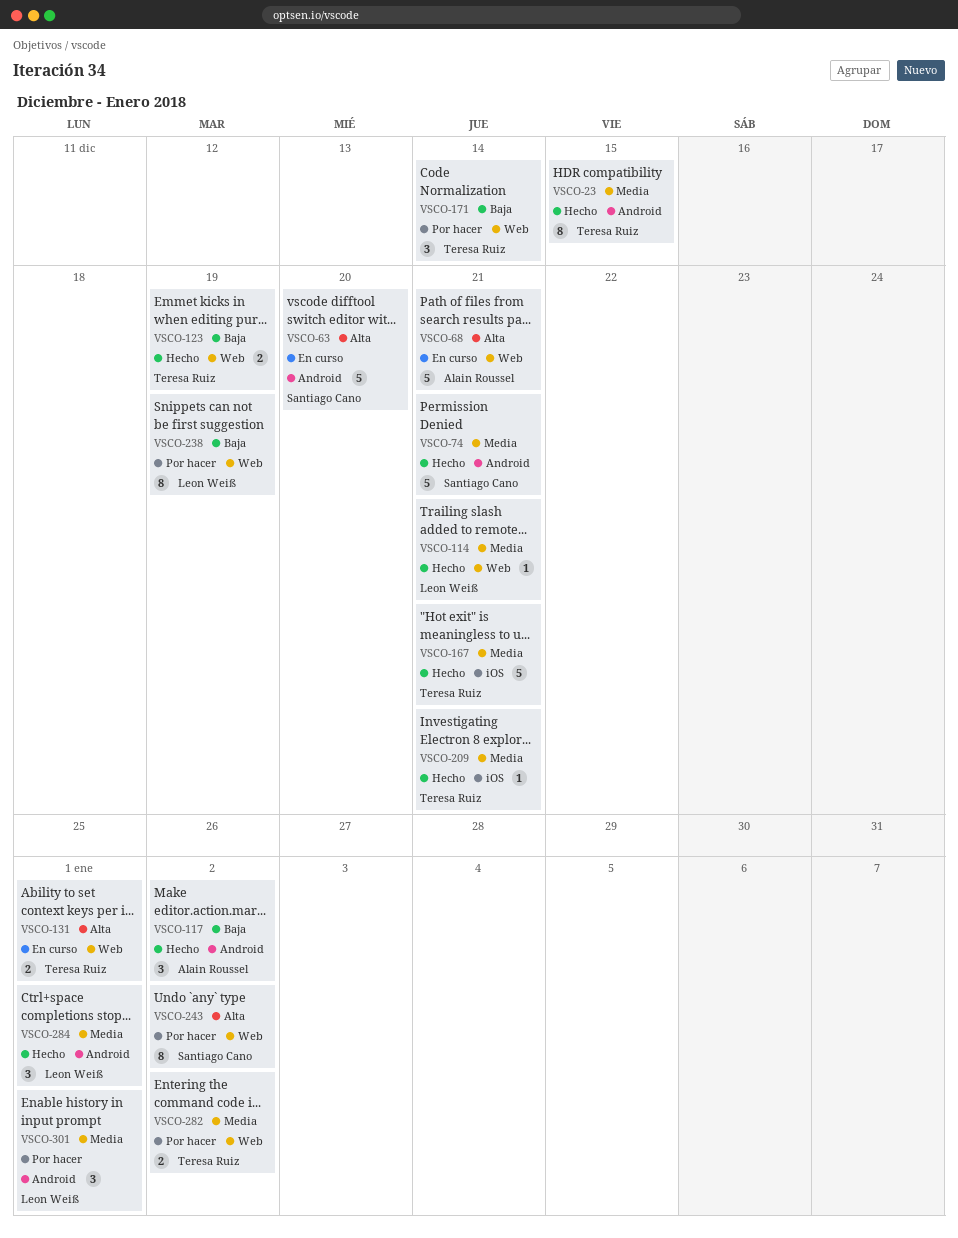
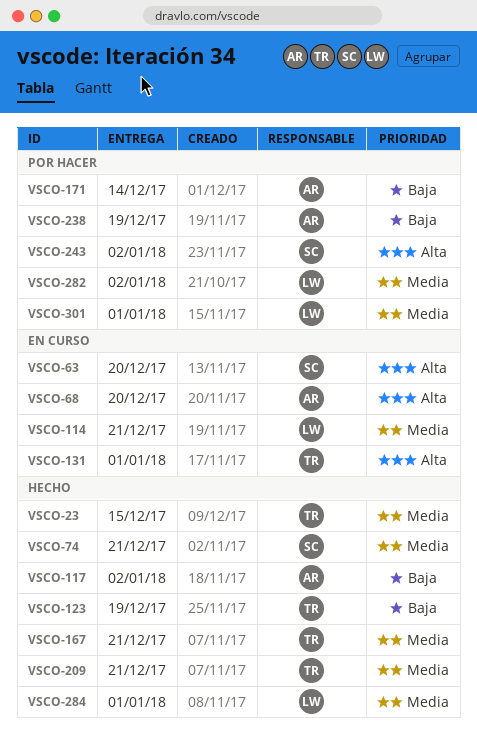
VSCO-68, due: Dec 21 -> Dec 20
VSCO-114, status: Hecho -> En curso
VSCO-171, owner: Teresa Ruiz -> Alain Roussel
VSCO-238, owner: Leon Weiß -> Alain Roussel
VSCO-282, owner: Teresa Ruiz -> Leon Weiß

